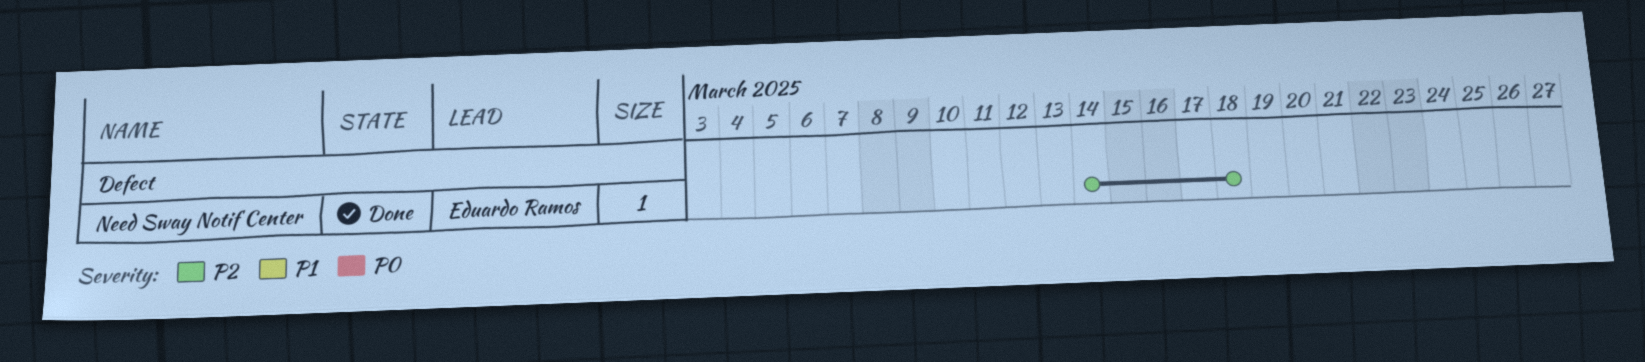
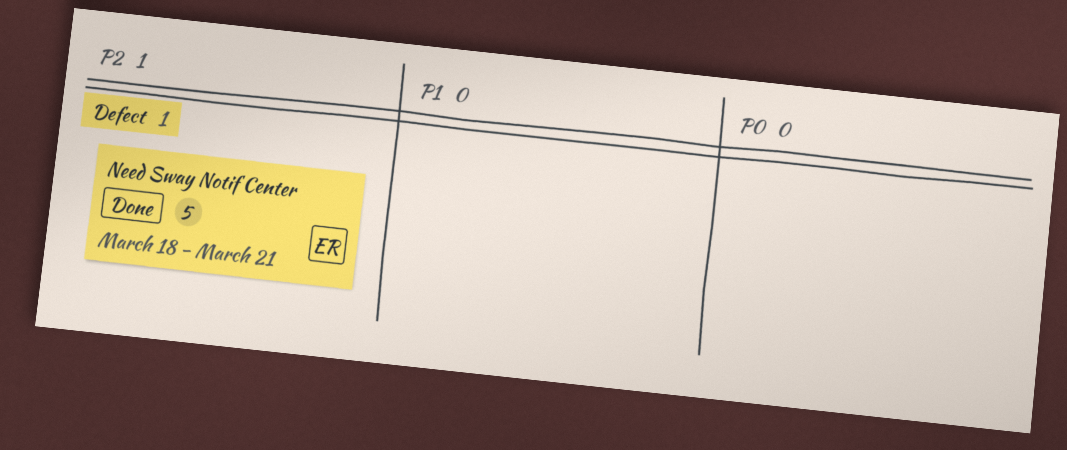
Need Sway Notif Center, estimate: 1 -> 5
Need Sway Notif Center, start: Mar 14 -> Mar 18
Need Sway Notif Center, due: Mar 18 -> Mar 21

